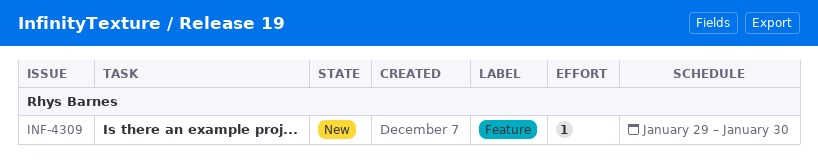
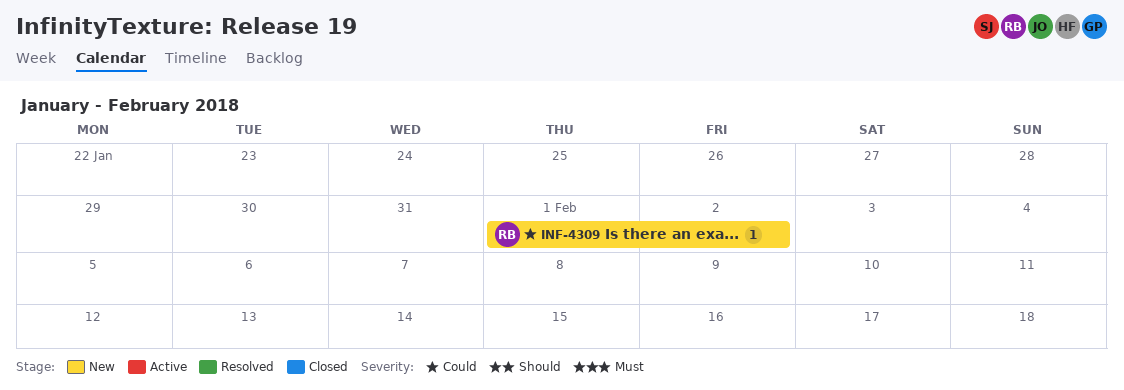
INF-4309, start: Jan 29 -> Feb 1
INF-4309, due: Jan 30 -> Feb 2

